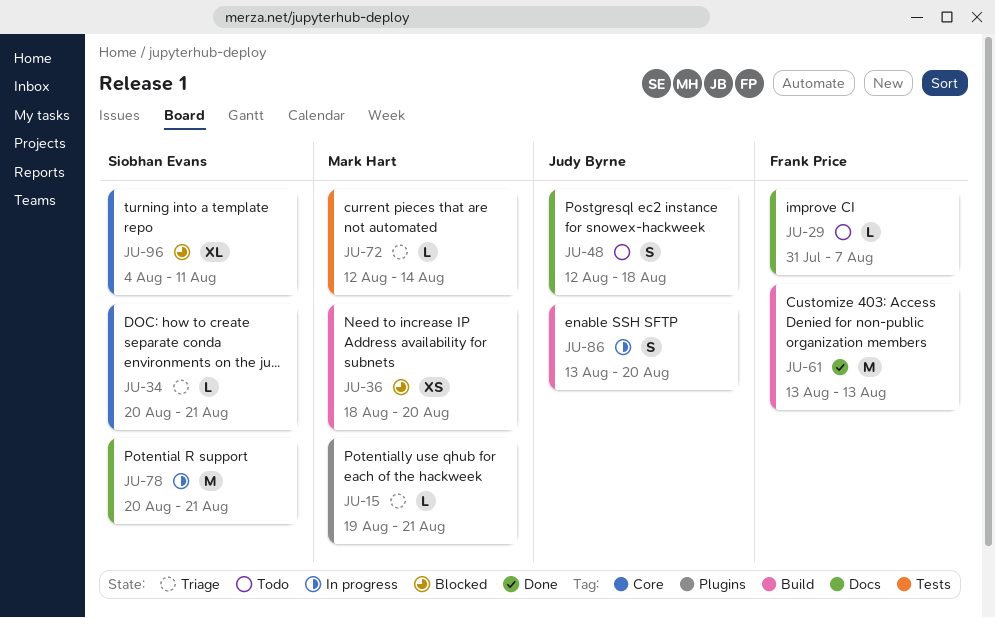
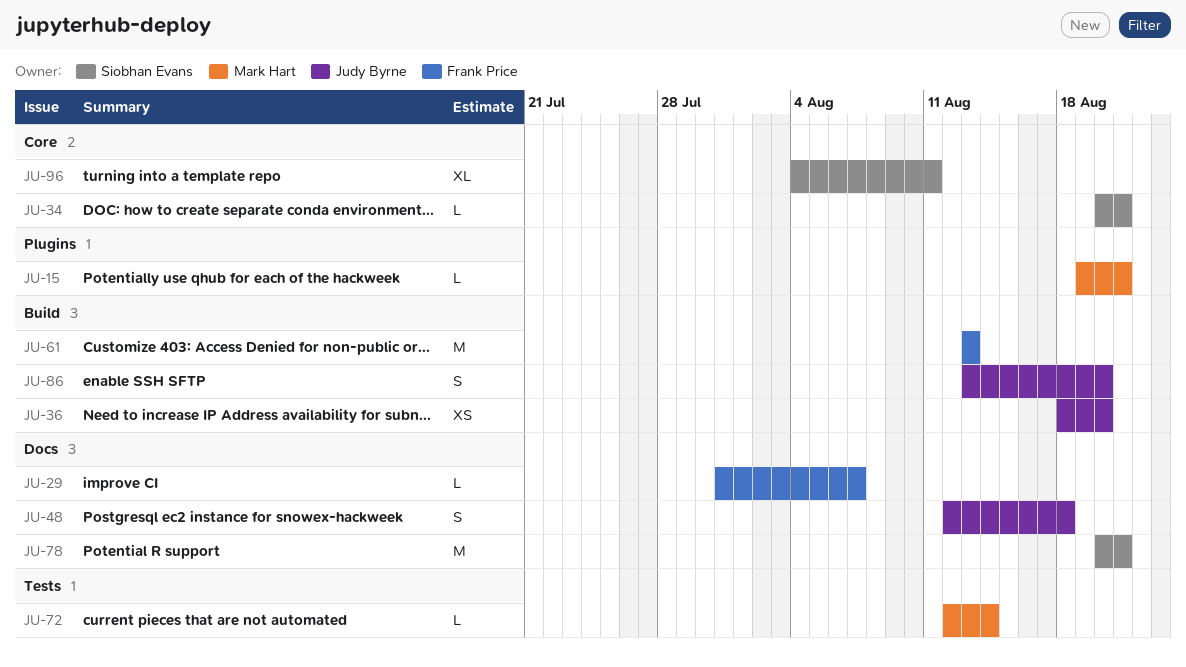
JU-36, owner: Mark Hart -> Judy Byrne

